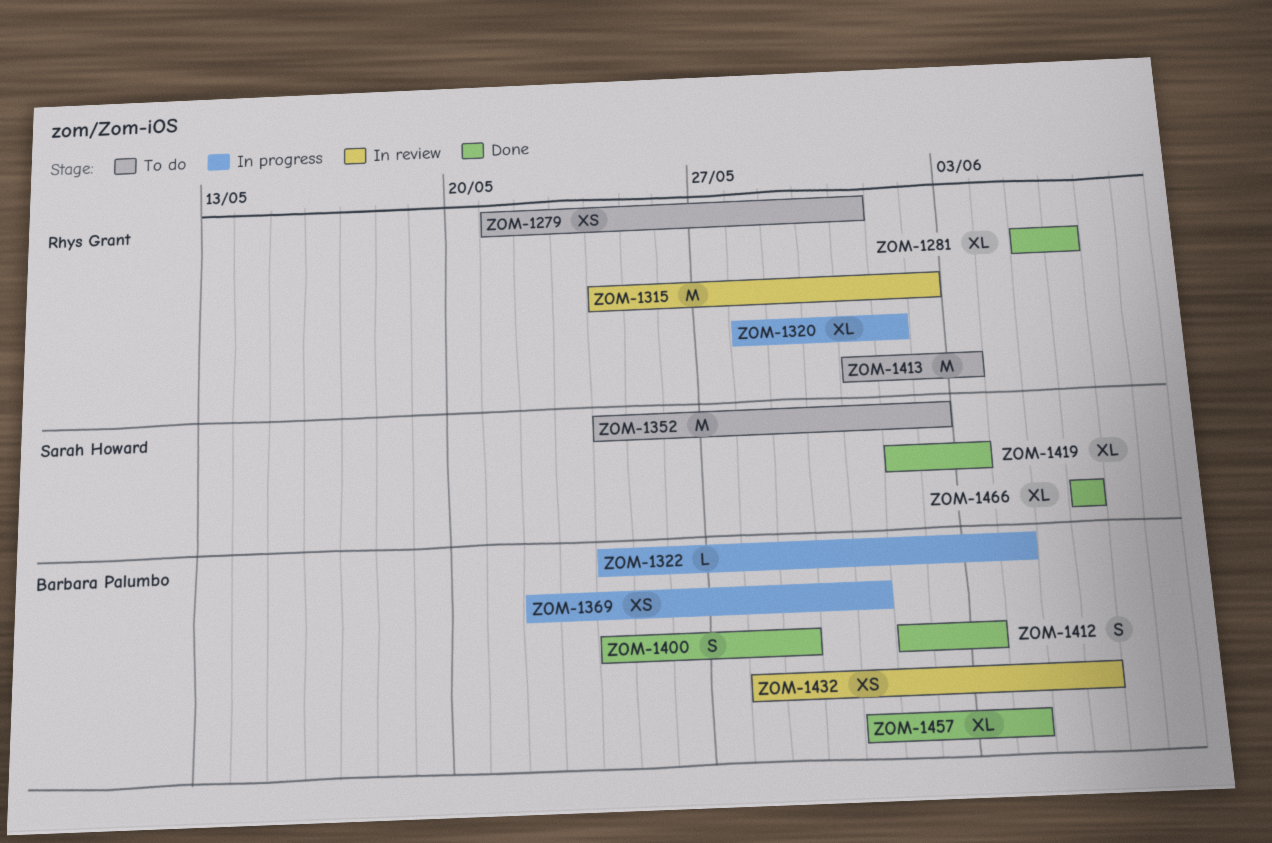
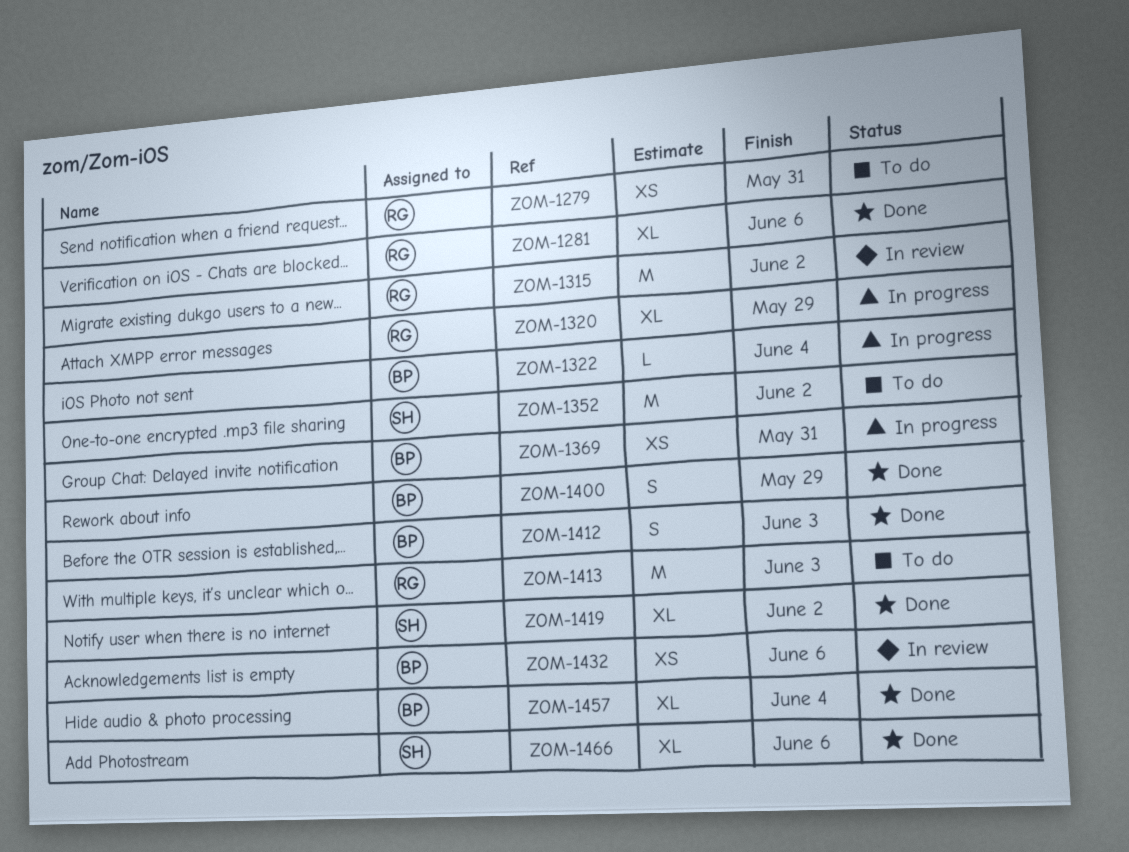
ZOM-1320, due: Jun 1 -> May 29
ZOM-1419, due: Jun 3 -> Jun 2

